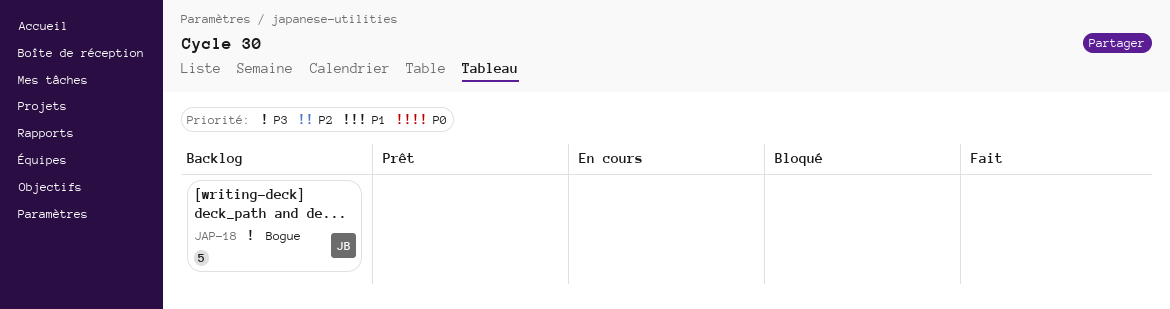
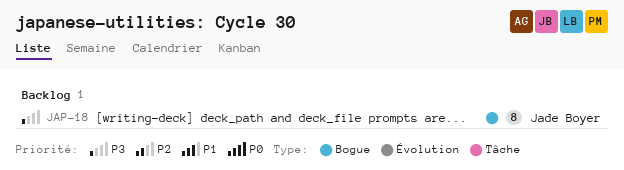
JAP-18, estimate: 5 -> 8

